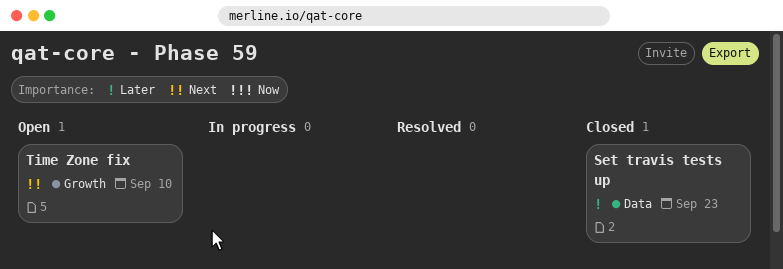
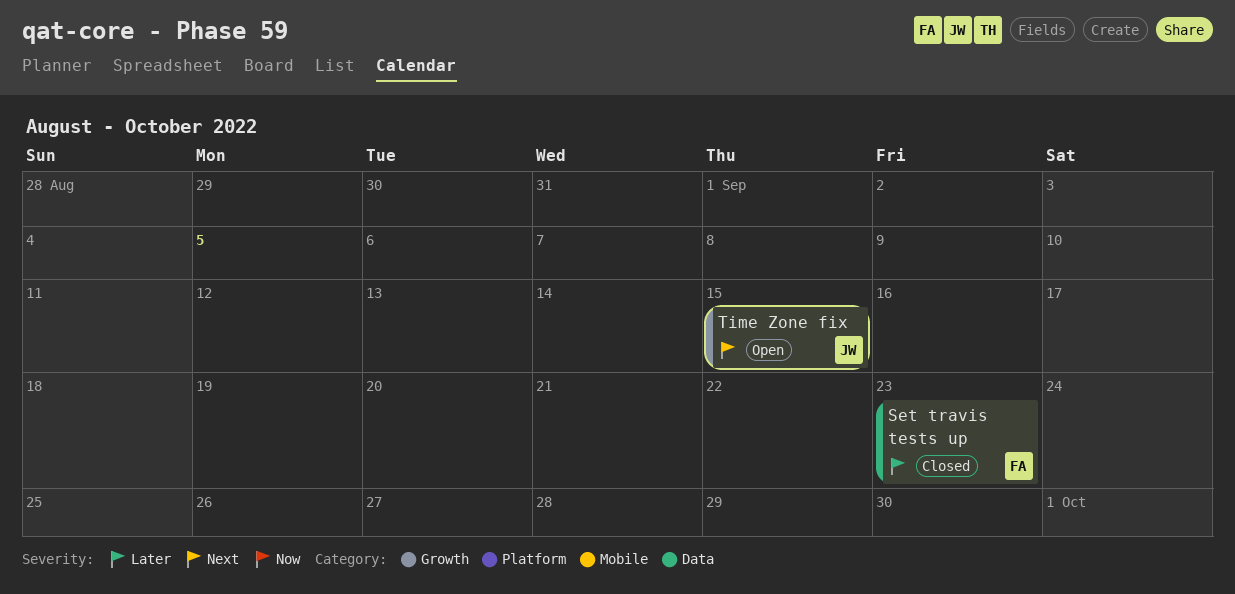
Time Zone fix, due: Sep 10 -> Sep 15

